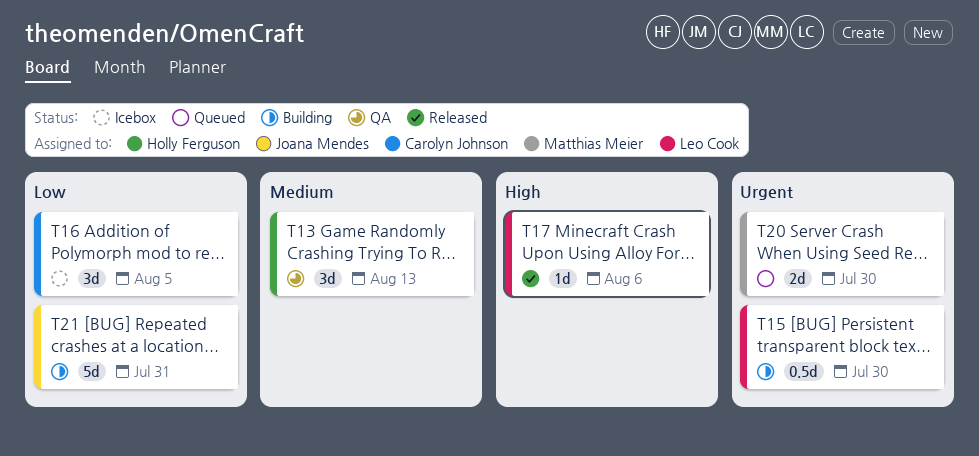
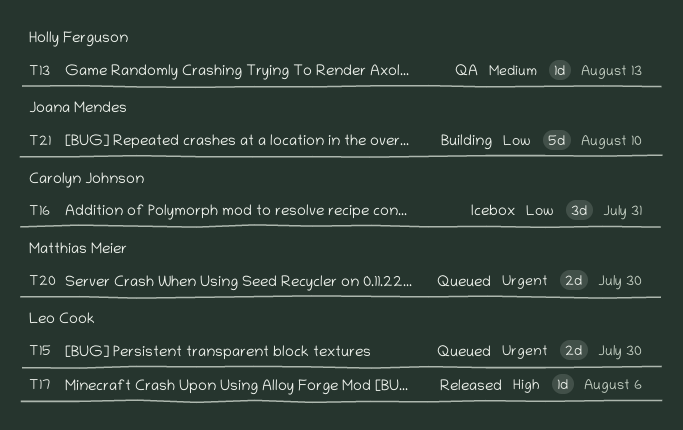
T13, estimate: 3d -> 1d
T15, status: Building -> Queued
T15, estimate: 0.5d -> 2d
T16, due: Aug 5 -> Jul 31
T21, due: Jul 31 -> Aug 10

